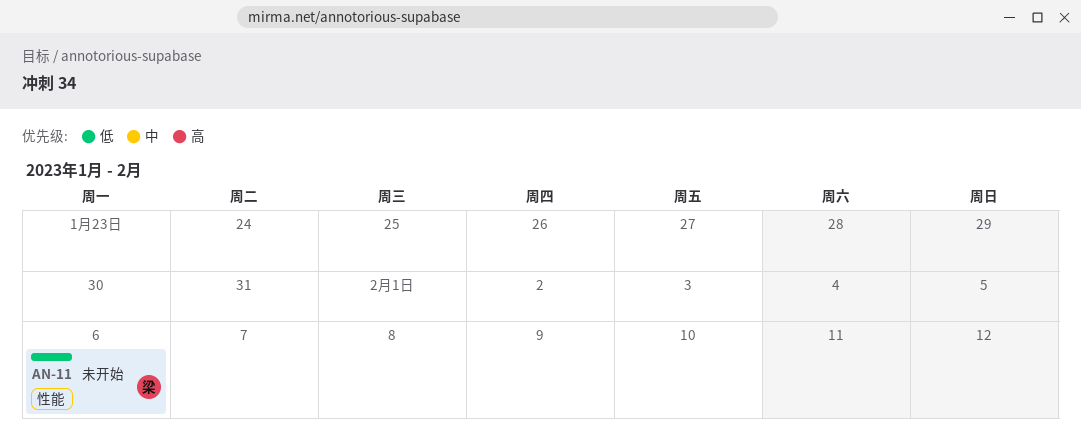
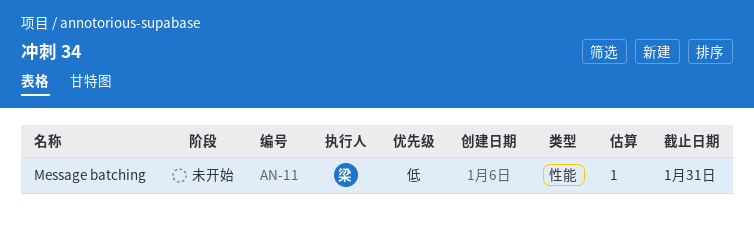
AN-11, due: Feb 6 -> Jan 31

